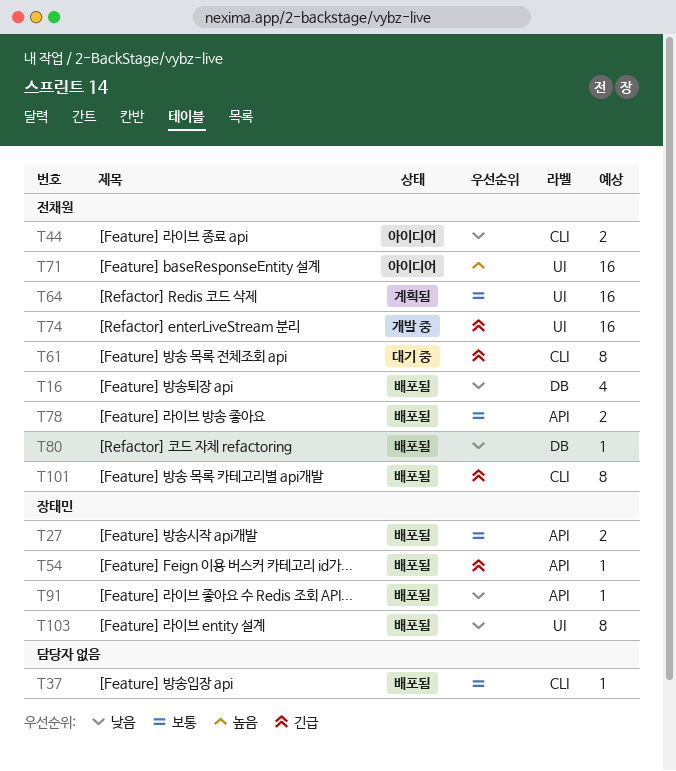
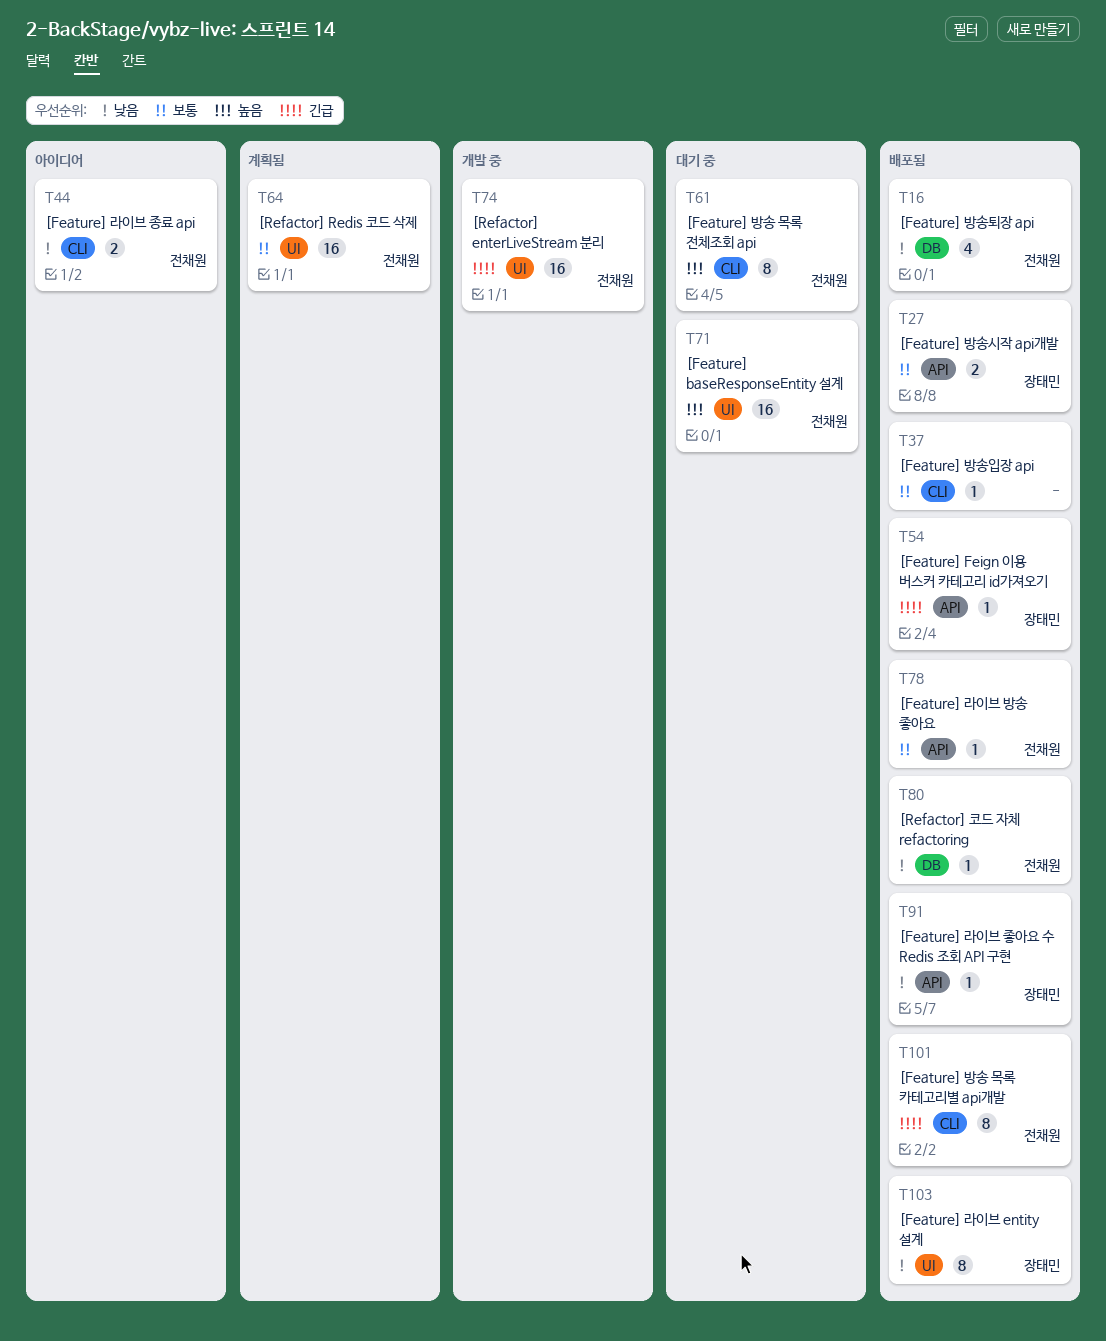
T61, priority: 긴급 -> 높음
T71, status: 아이디어 -> 대기 중
T78, estimate: 2 -> 1

